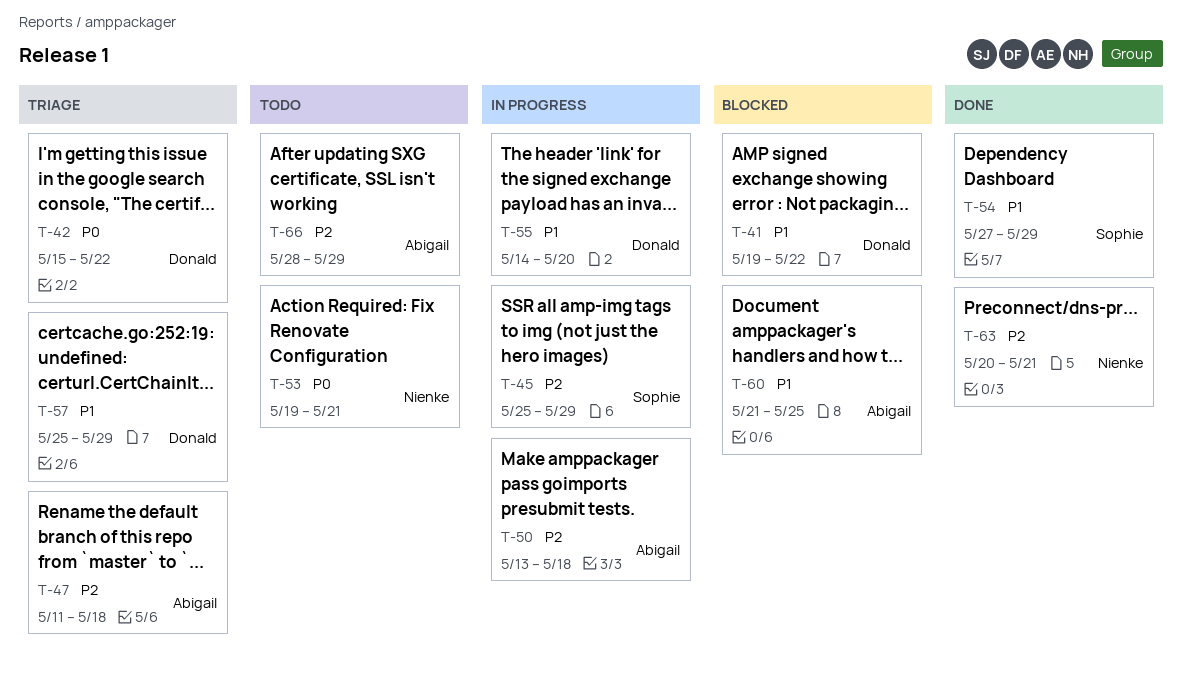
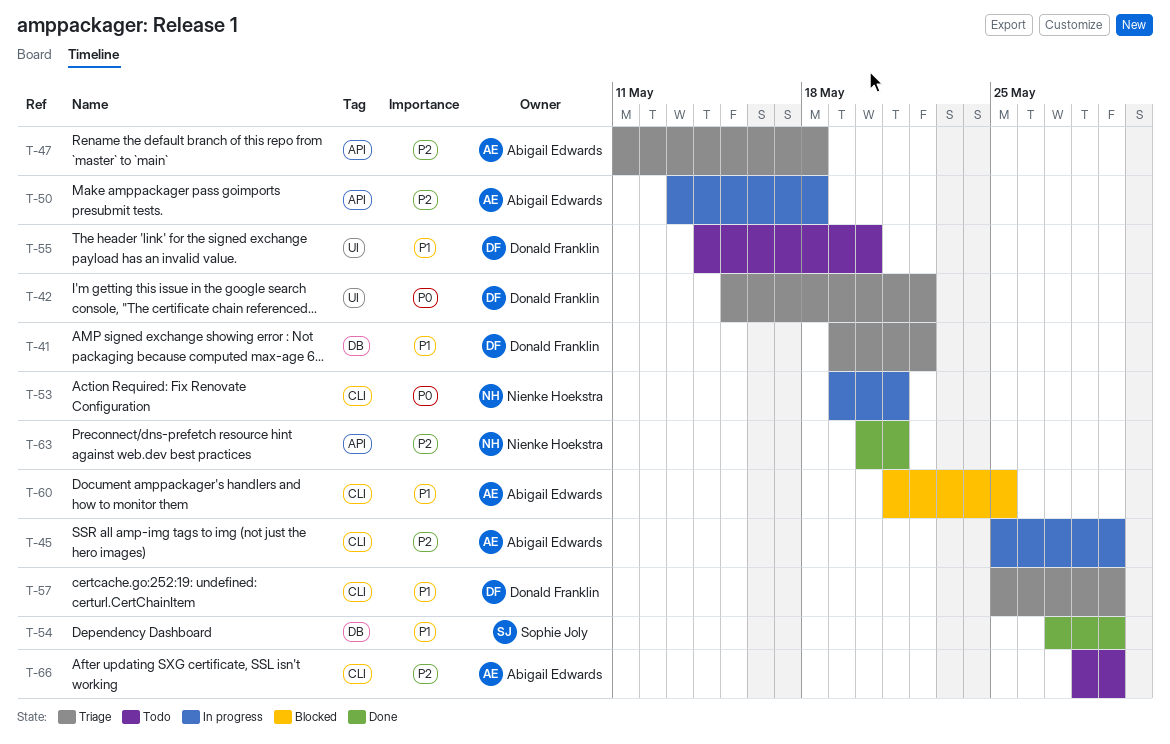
T-41, status: Blocked -> Triage
T-45, owner: Sophie Joly -> Abigail Edwards
T-53, status: Todo -> In progress
T-55, status: In progress -> Todo

